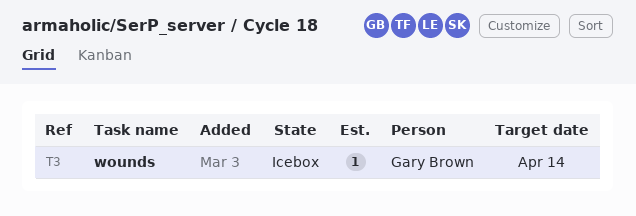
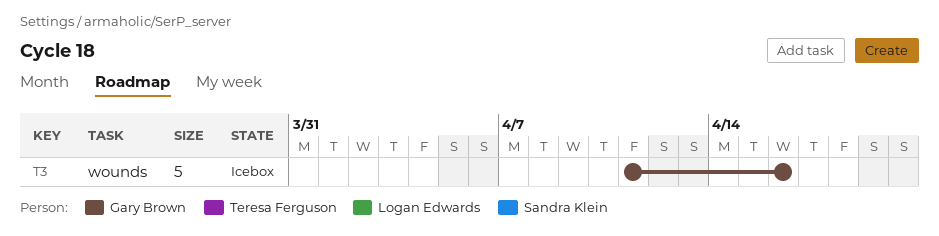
T3, estimate: 1 -> 5
T3, due: Apr 14 -> Apr 16

